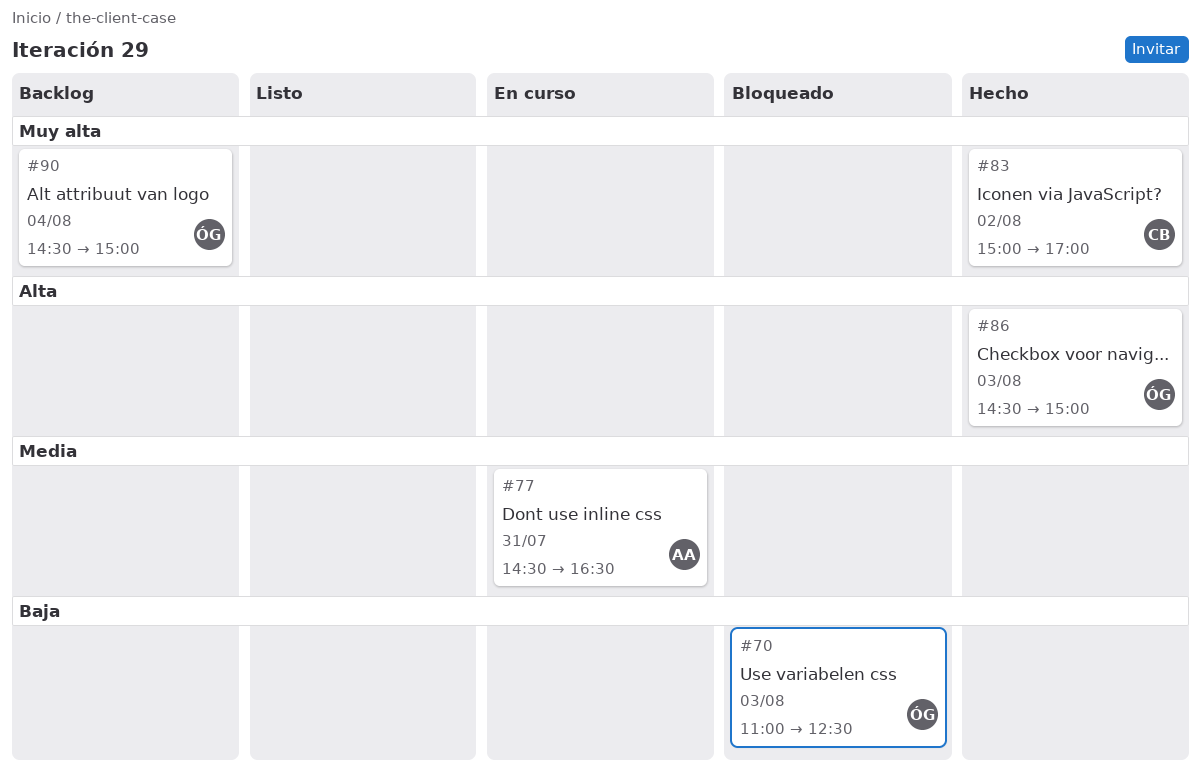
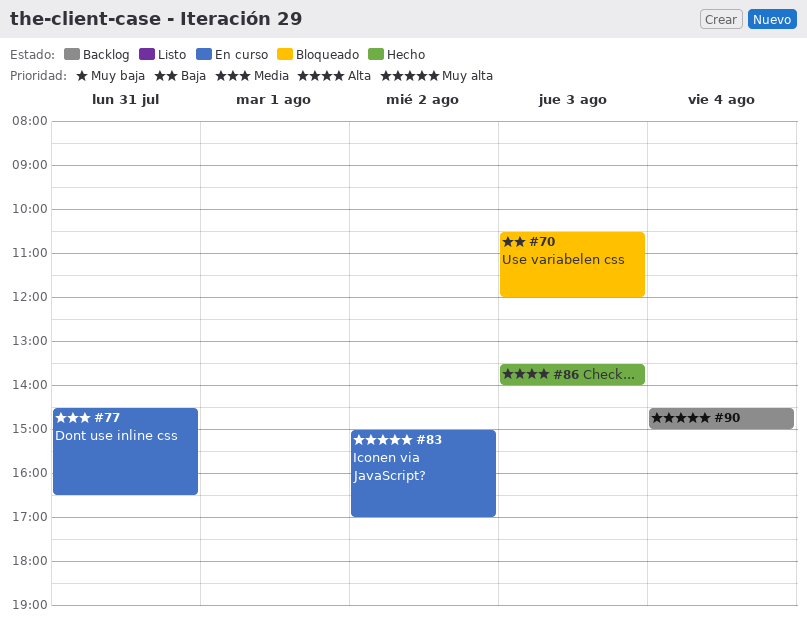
#70, begins: 11:00 -> 10:30
#70, ends: 12:30 -> 12:00
#83, status: Hecho -> En curso
#86, begins: 14:30 -> 13:30
#86, ends: 15:00 -> 14:00

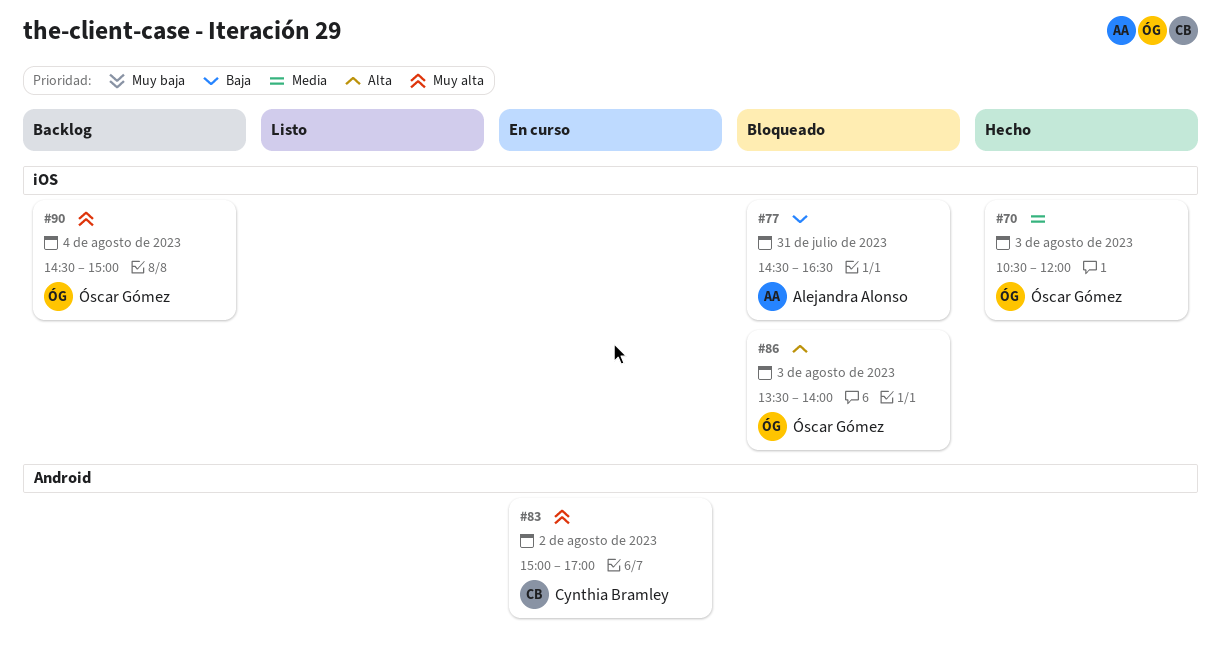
#70, status: Bloqueado -> Hecho
#70, priority: Baja -> Media
#77, status: En curso -> Bloqueado
#77, priority: Media -> Baja
#86, status: Hecho -> Bloqueado

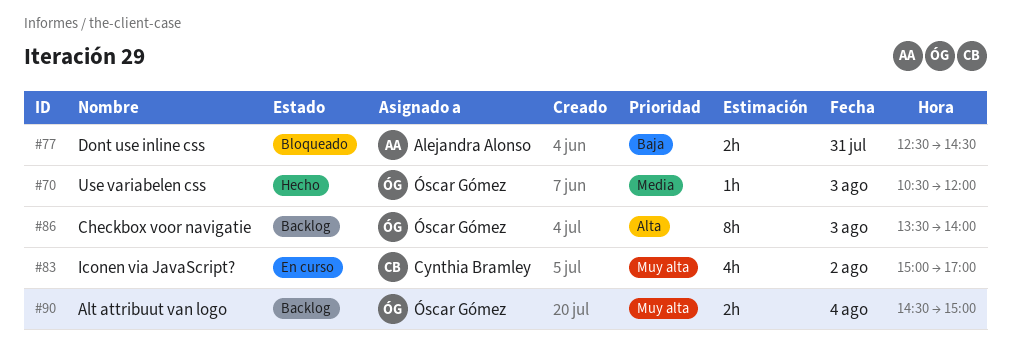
#77, begins: 14:30 -> 12:30
#77, ends: 16:30 -> 14:30
#86, status: Bloqueado -> Backlog

